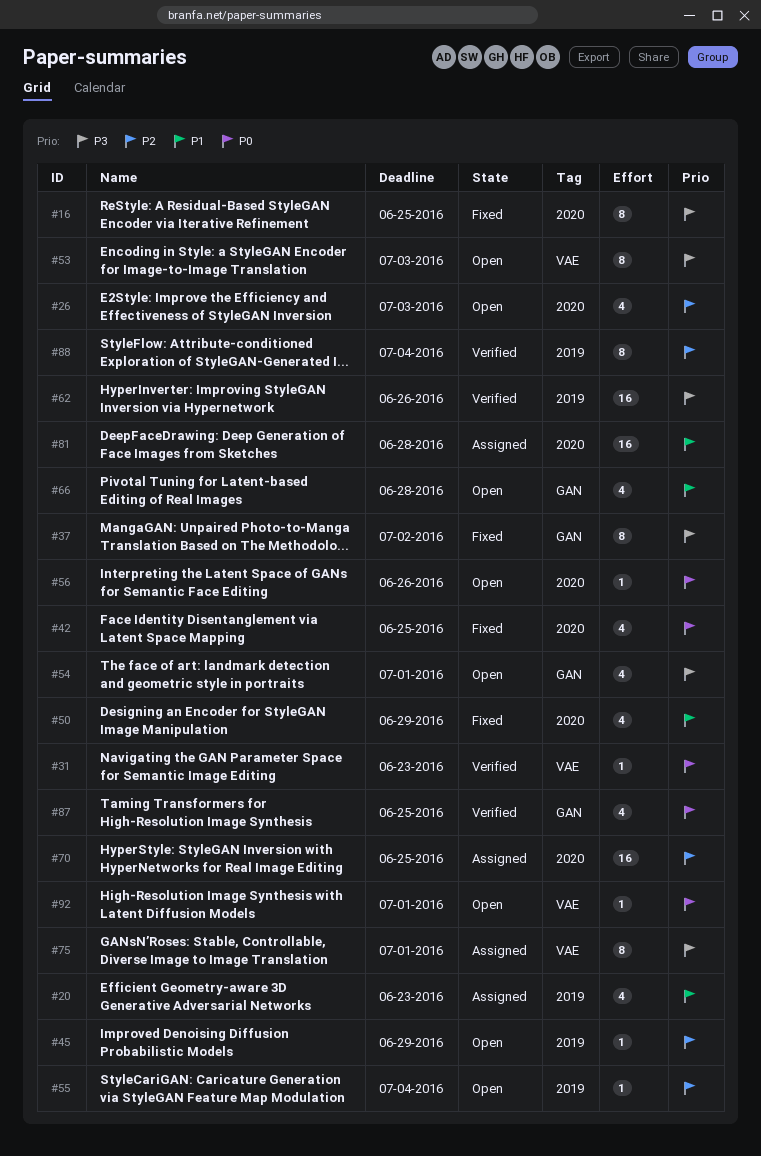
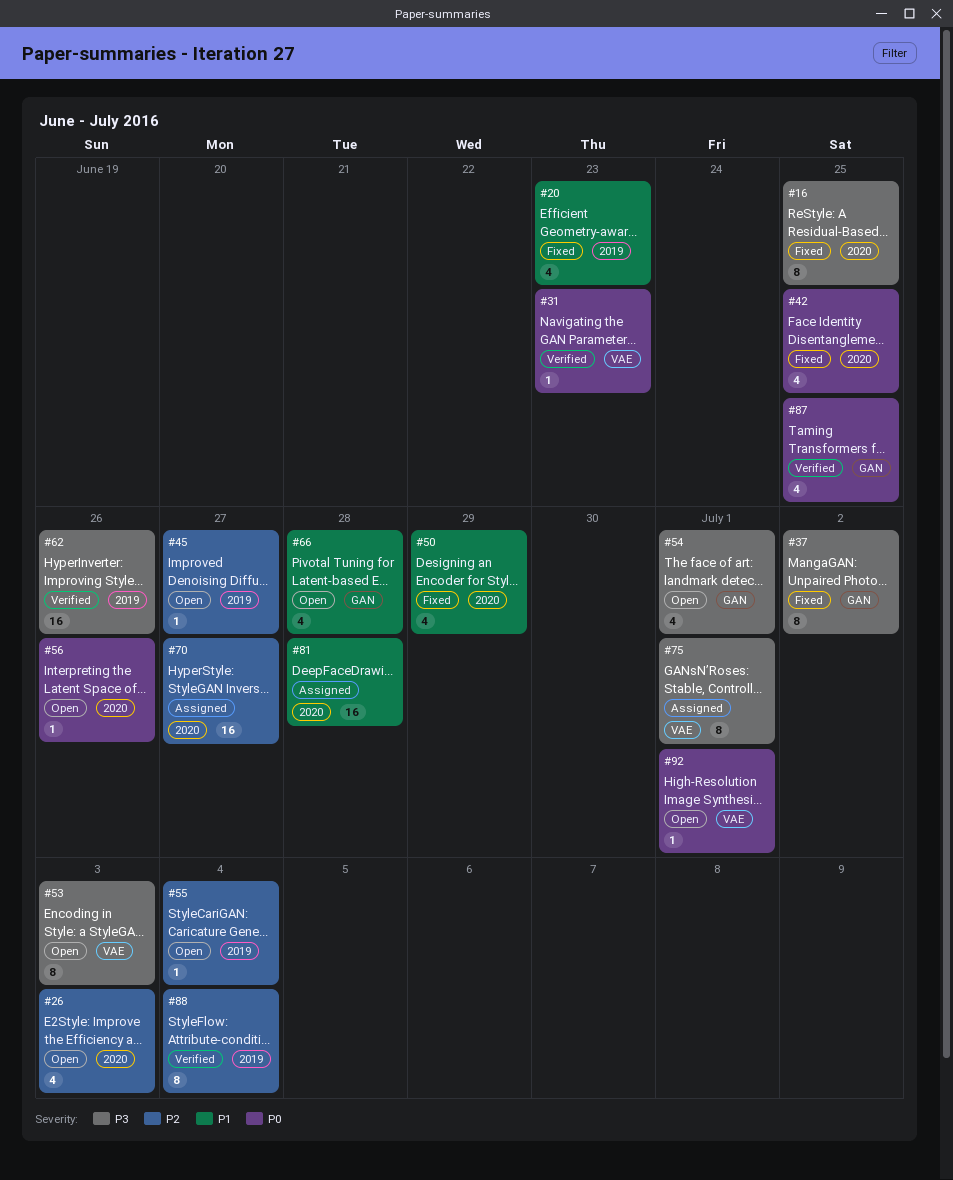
#20, status: Assigned -> Fixed
#45, due: Jun 29 -> Jun 27
#70, due: Jun 25 -> Jun 27

